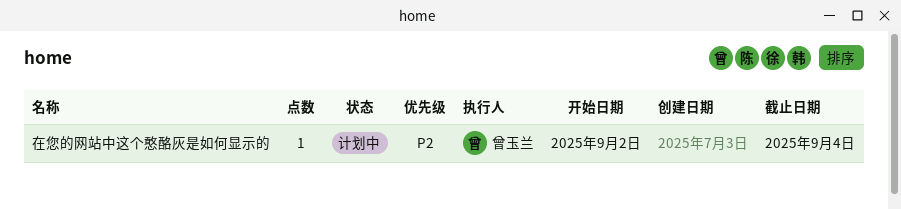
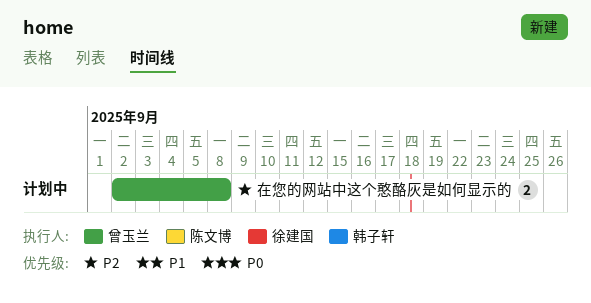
在您的网站中这个憨酪灰是如何显示的, estimate: 1 -> 2
在您的网站中这个憨酪灰是如何显示的, due: Sep 4 -> Sep 8

